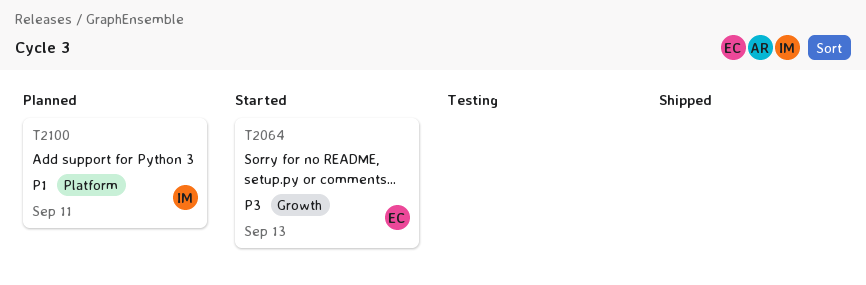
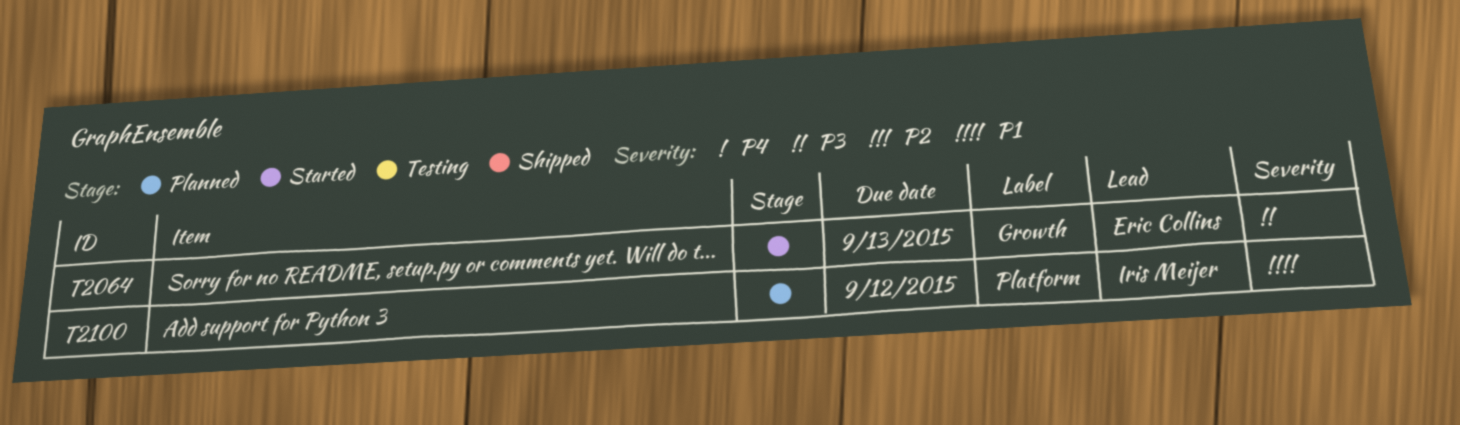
T2100, due: Sep 11 -> Sep 12

